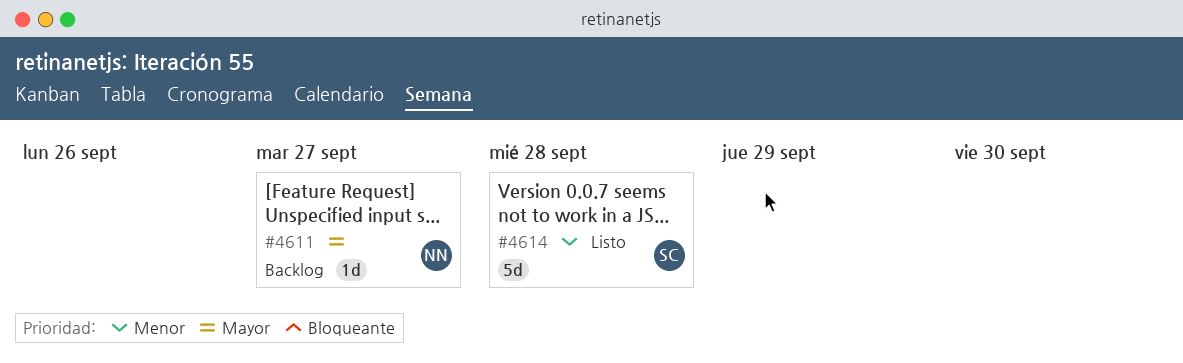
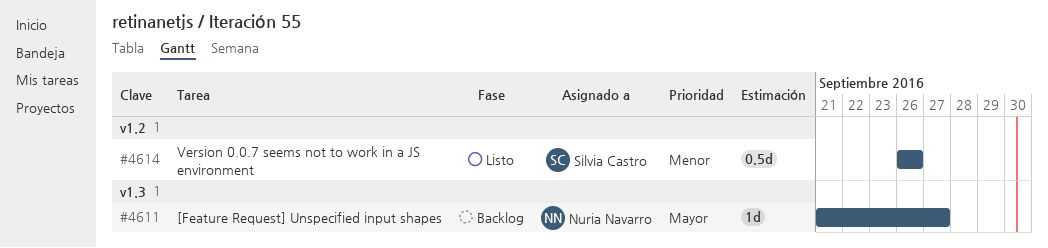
#4614, estimate: 5d -> 0.5d
#4614, due: Sep 28 -> Sep 26

